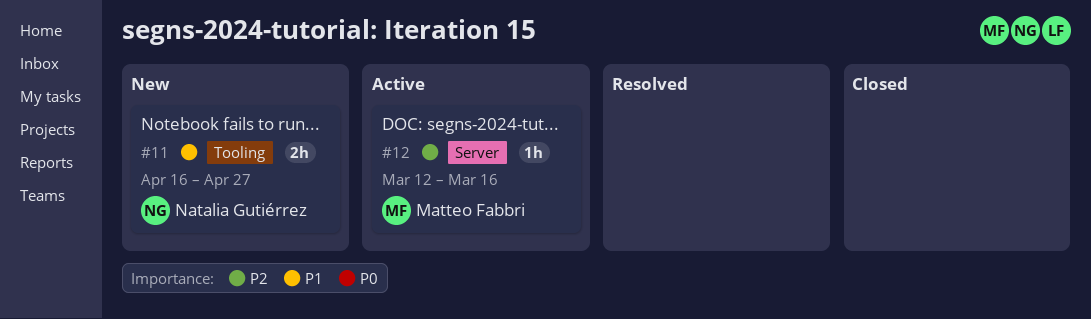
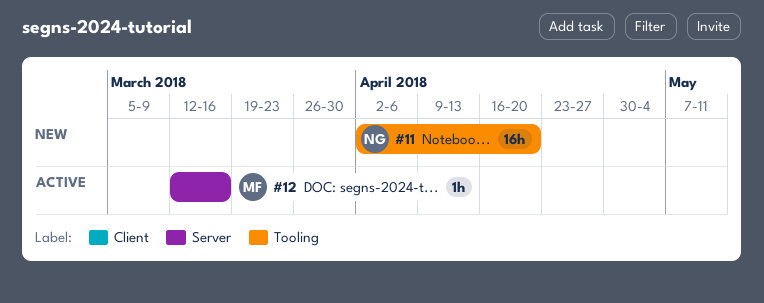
#11, estimate: 2h -> 16h
#11, start: Apr 16 -> Apr 2
#11, due: Apr 27 -> Apr 20

